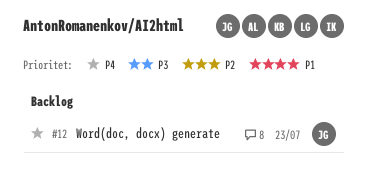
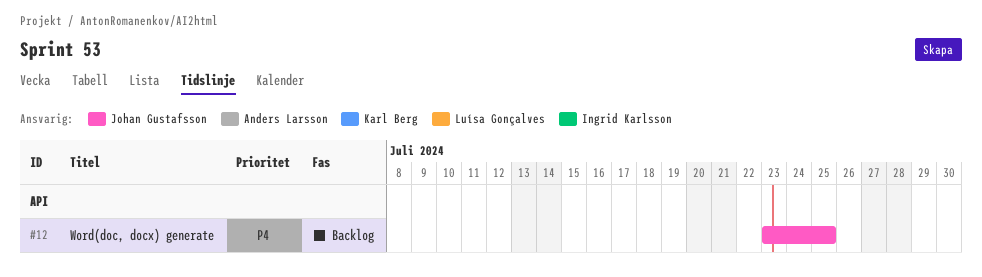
#12, due: Jul 23 -> Jul 25

